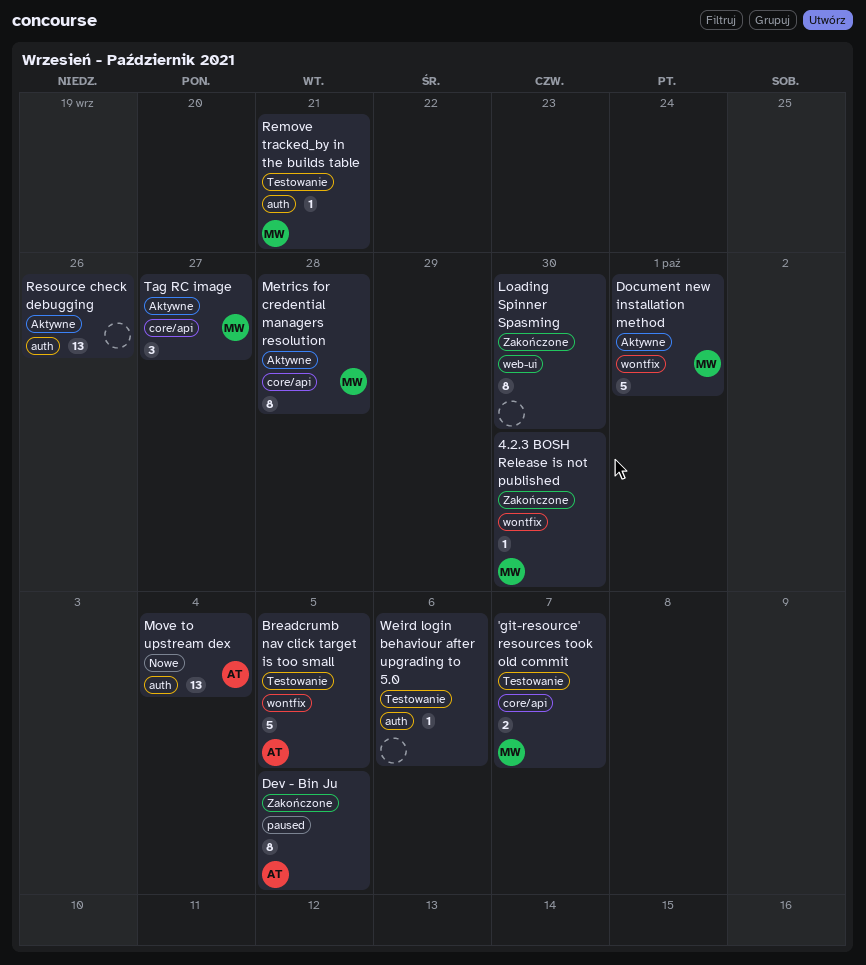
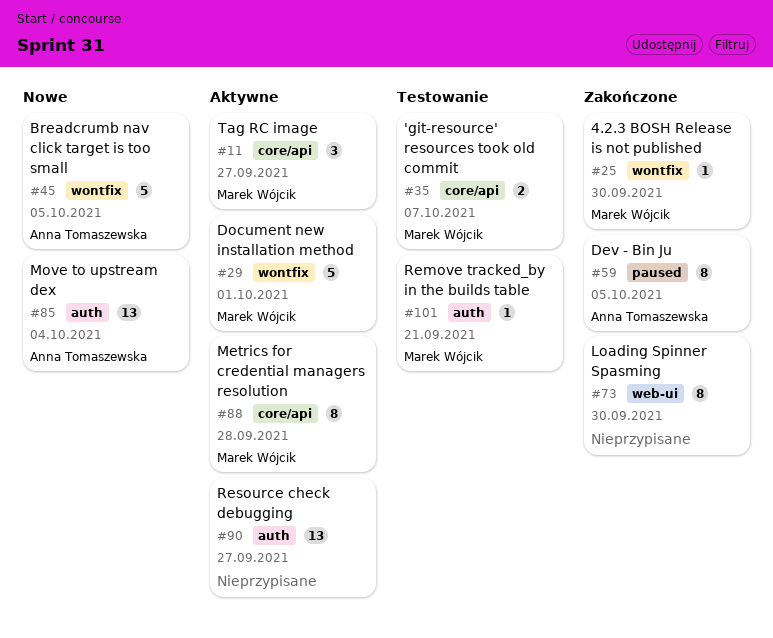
Breadcrumb nav click target is too small, status: Testowanie -> Nowe
Resource check debugging, due: Sep 26 -> Sep 27
Weird login behaviour after upgrading to 5.0: present -> none

